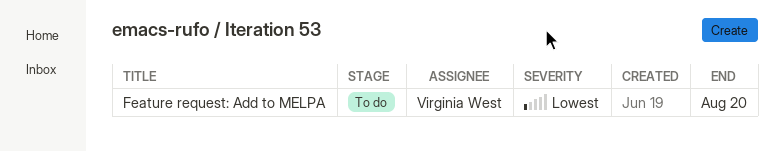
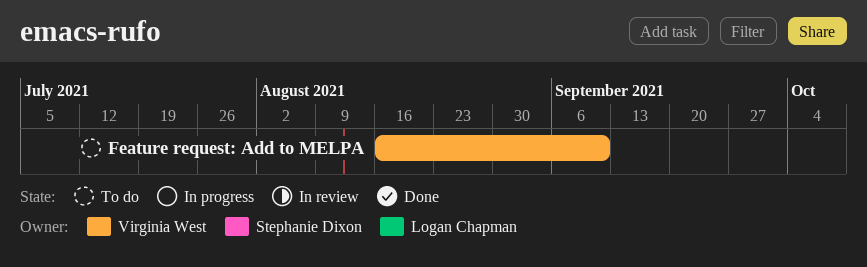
Feature request: Add to MELPA, due: Aug 20 -> Sep 10

